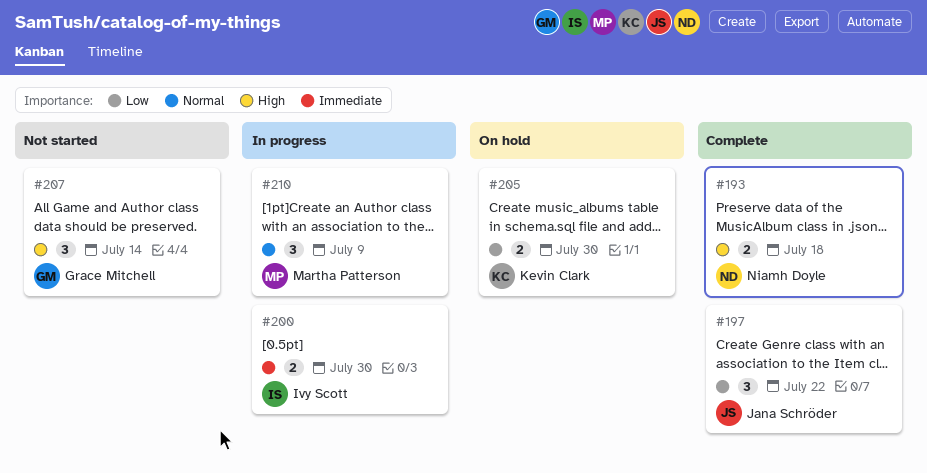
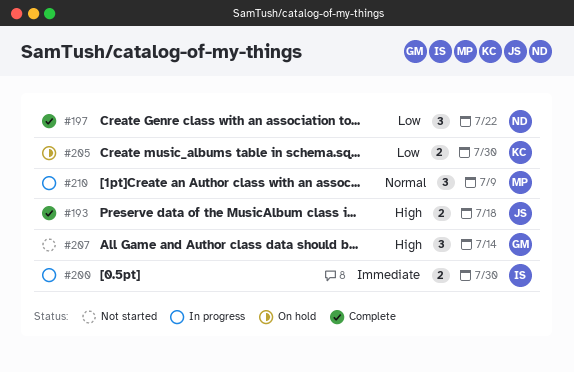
#193, owner: Niamh Doyle -> Jana Schröder
#197, owner: Jana Schröder -> Niamh Doyle

